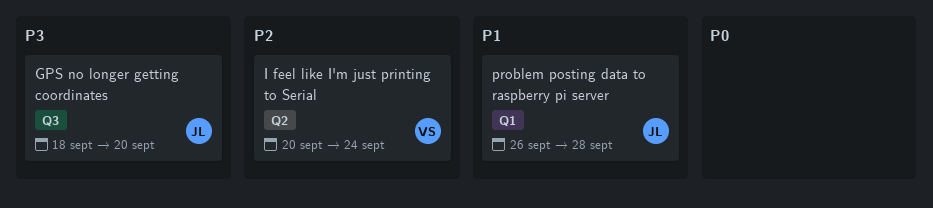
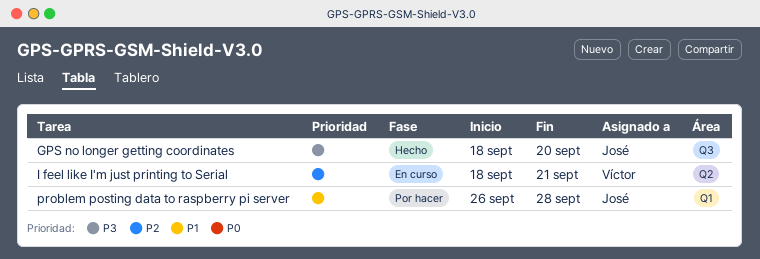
I feel like I'm just printing to Serial, start: Sep 20 -> Sep 18
I feel like I'm just printing to Serial, due: Sep 24 -> Sep 21

